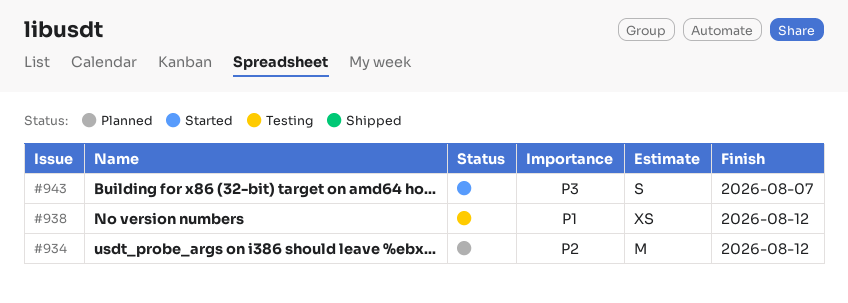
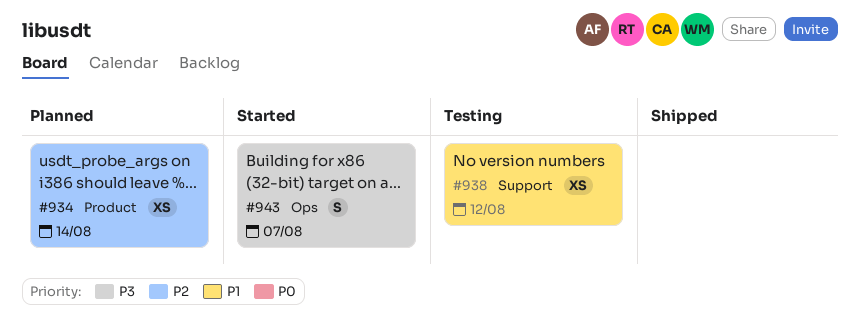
#934, estimate: M -> XS
#934, due: Aug 12 -> Aug 14

